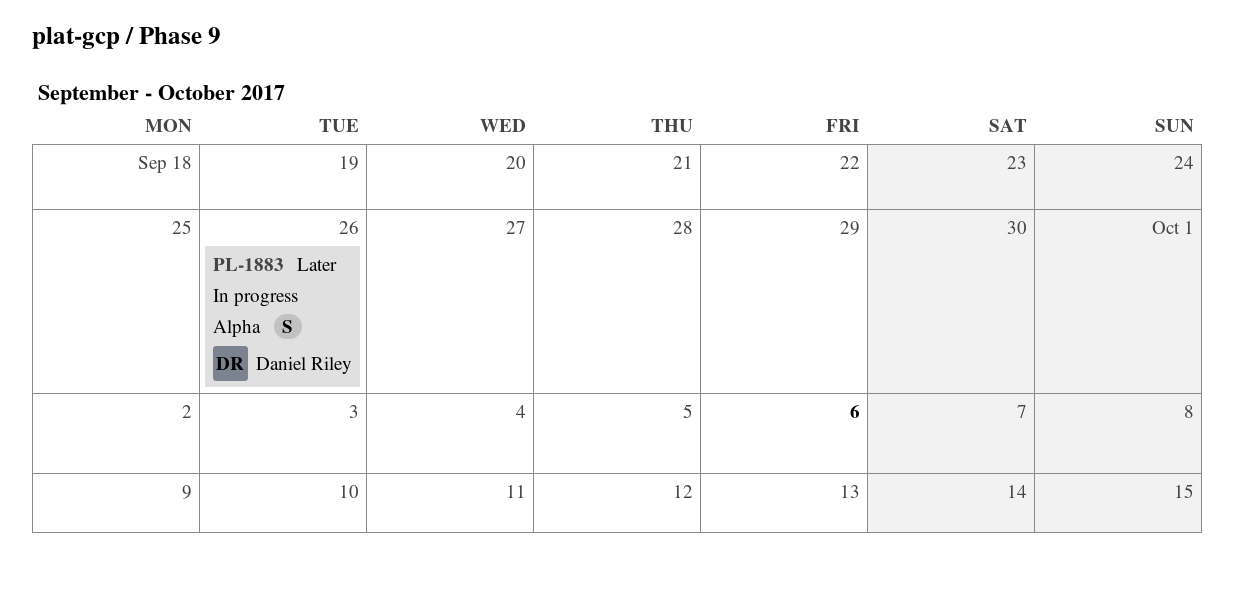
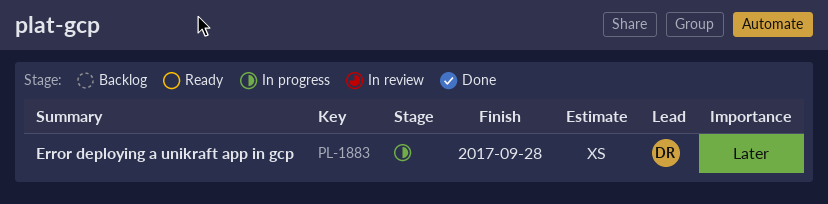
PL-1883, estimate: S -> XS
PL-1883, due: Sep 26 -> Sep 28

